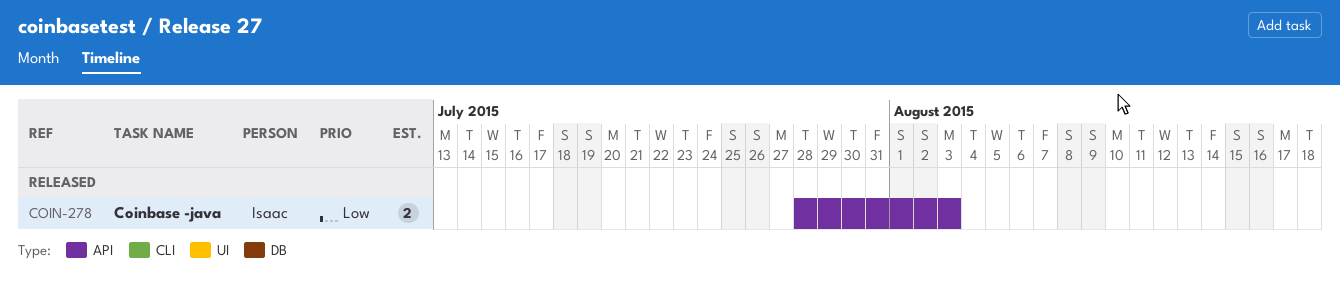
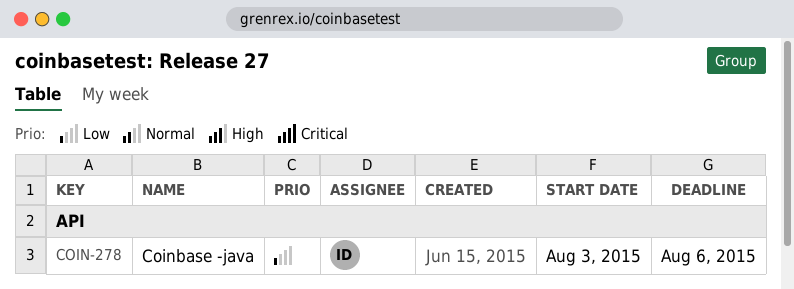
COIN-278, start: Jul 28 -> Aug 3
COIN-278, due: Aug 3 -> Aug 6

